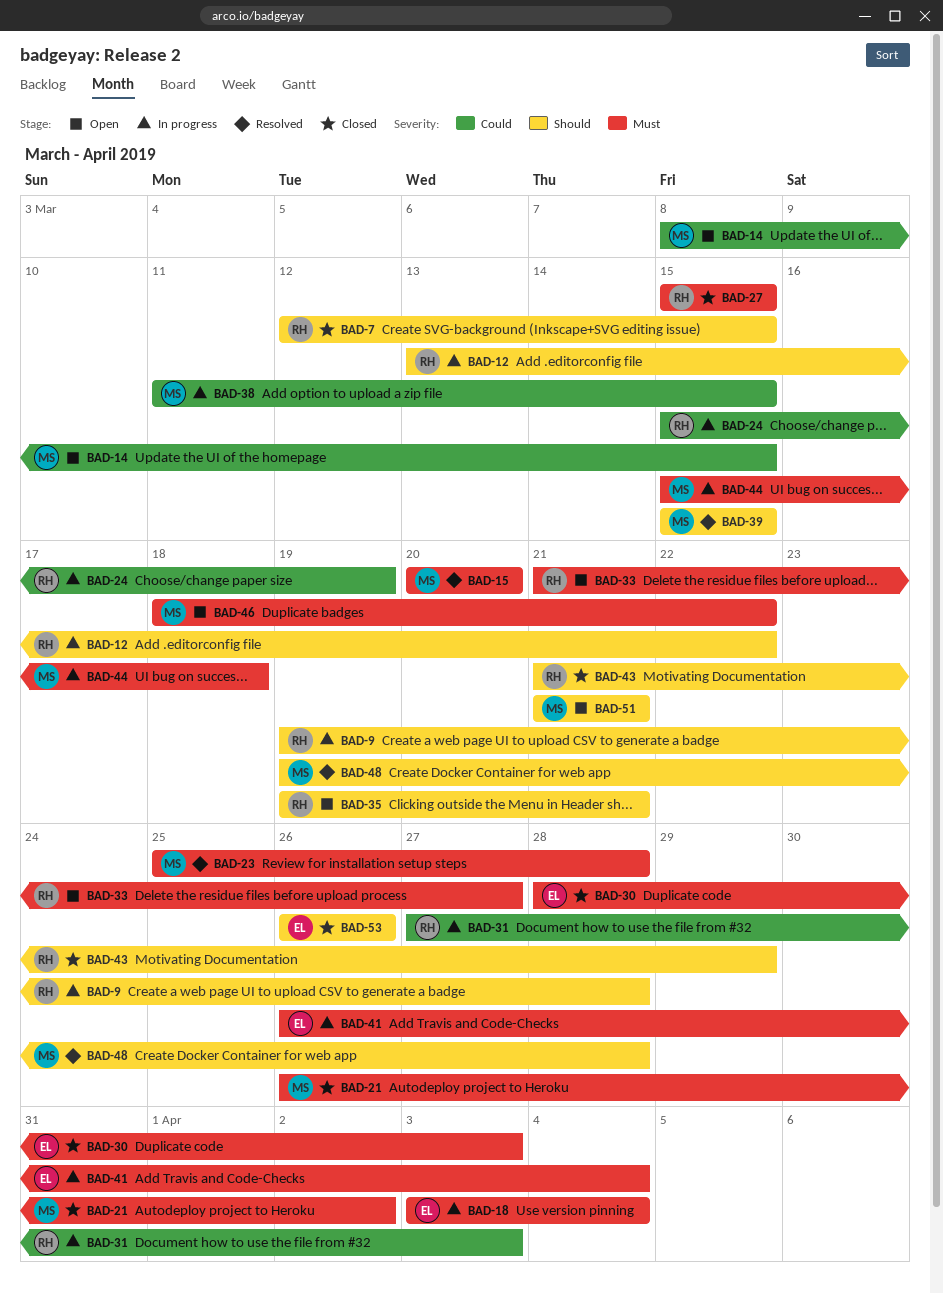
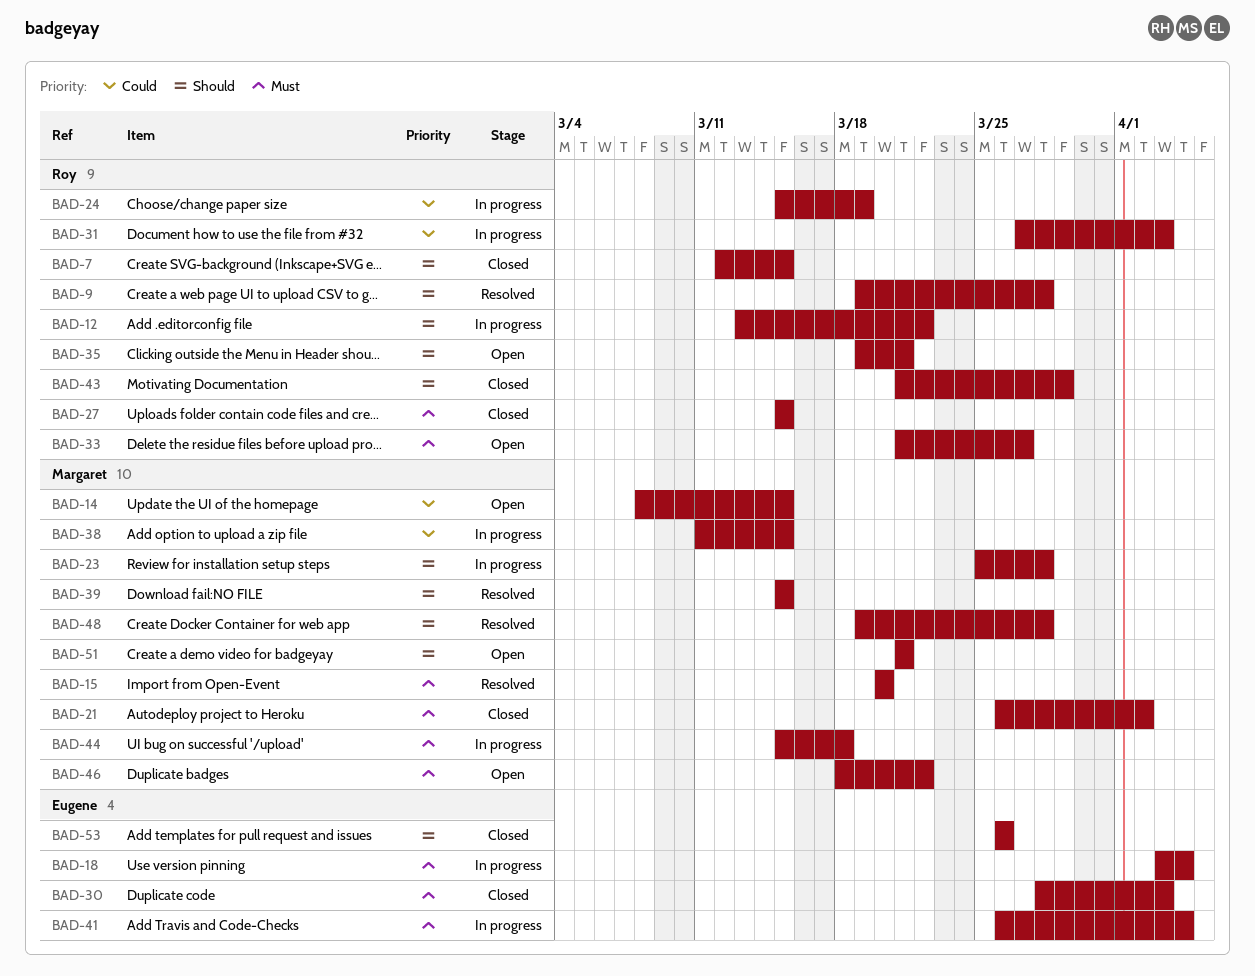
BAD-9, status: In progress -> Resolved
BAD-23, status: Resolved -> In progress
BAD-23, priority: Must -> Should

